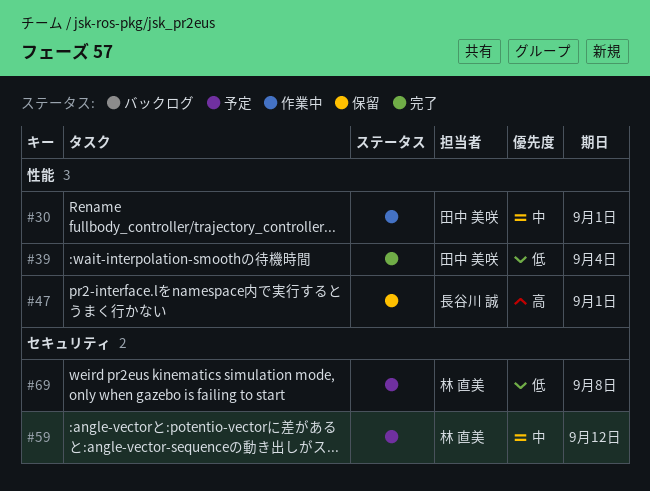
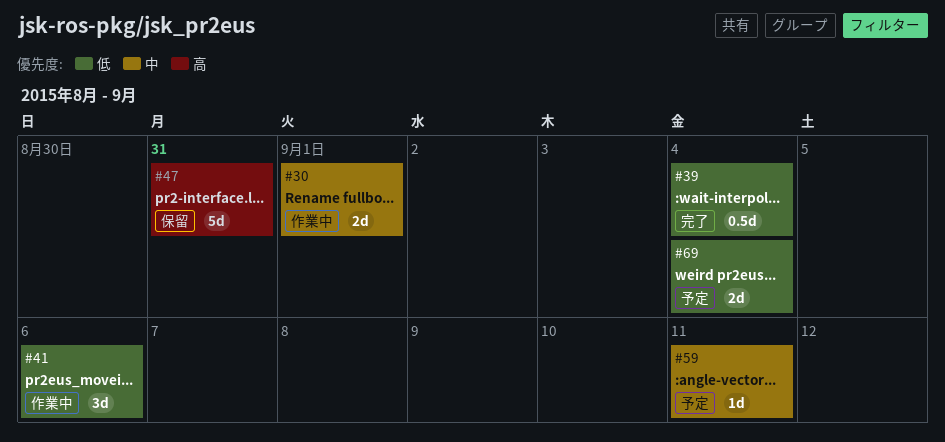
#41: none -> present
#47, due: Sep 1 -> Aug 31
#59, due: Sep 12 -> Sep 11
#69, due: Sep 8 -> Sep 4

